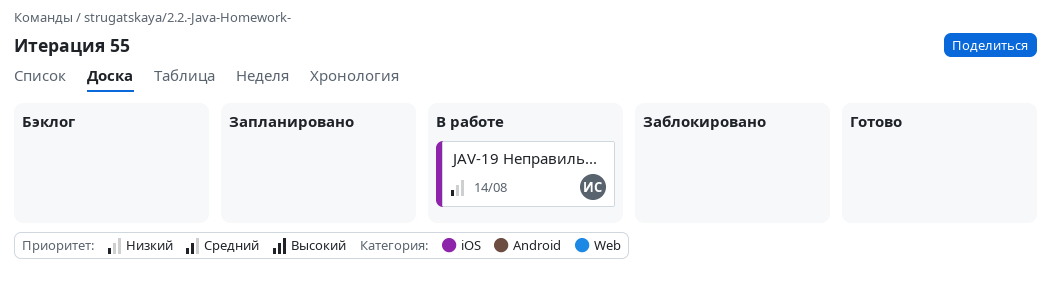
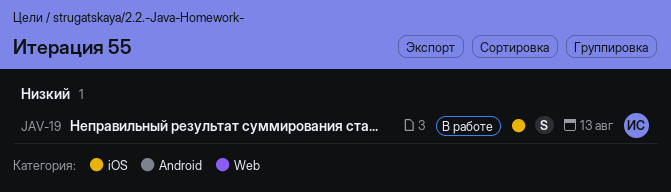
JAV-19, due: Aug 14 -> Aug 13

